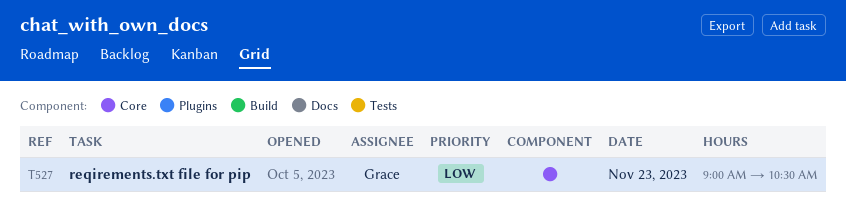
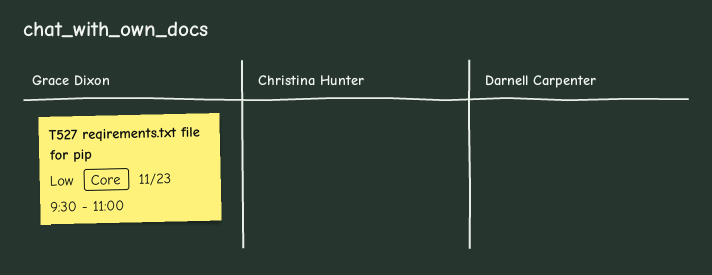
T527, begins: 09:00 -> 09:30
T527, ends: 10:30 -> 11:00

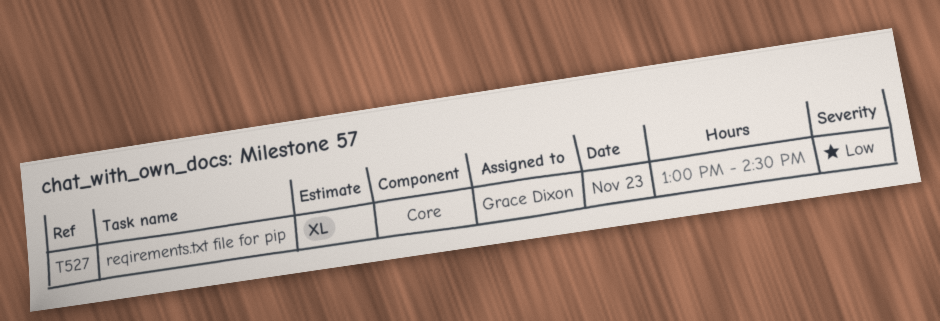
T527, begins: 09:30 -> 13:00
T527, ends: 11:00 -> 14:30

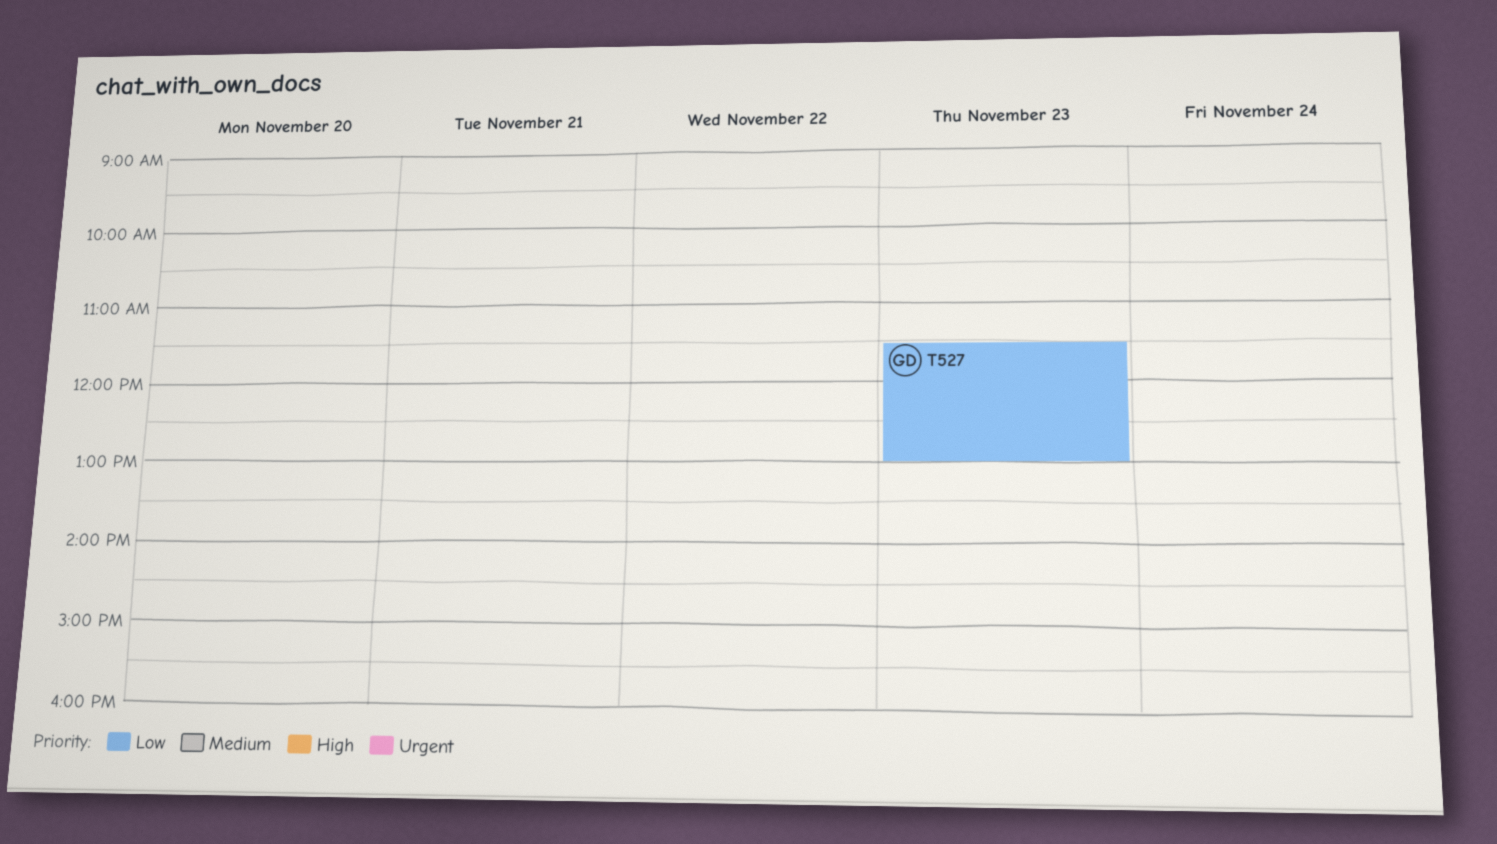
T527, begins: 13:00 -> 11:30
T527, ends: 14:30 -> 13:00

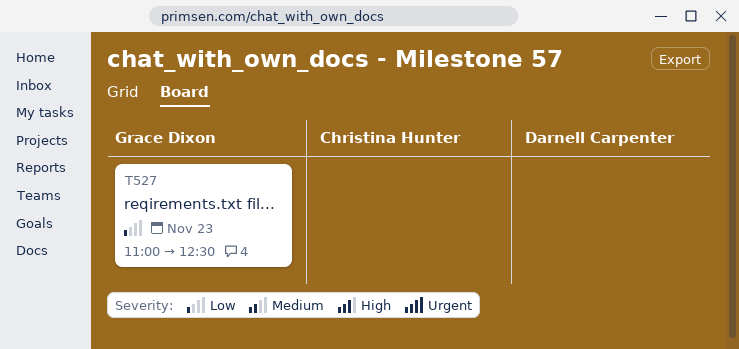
T527, begins: 11:30 -> 11:00
T527, ends: 13:00 -> 12:30

